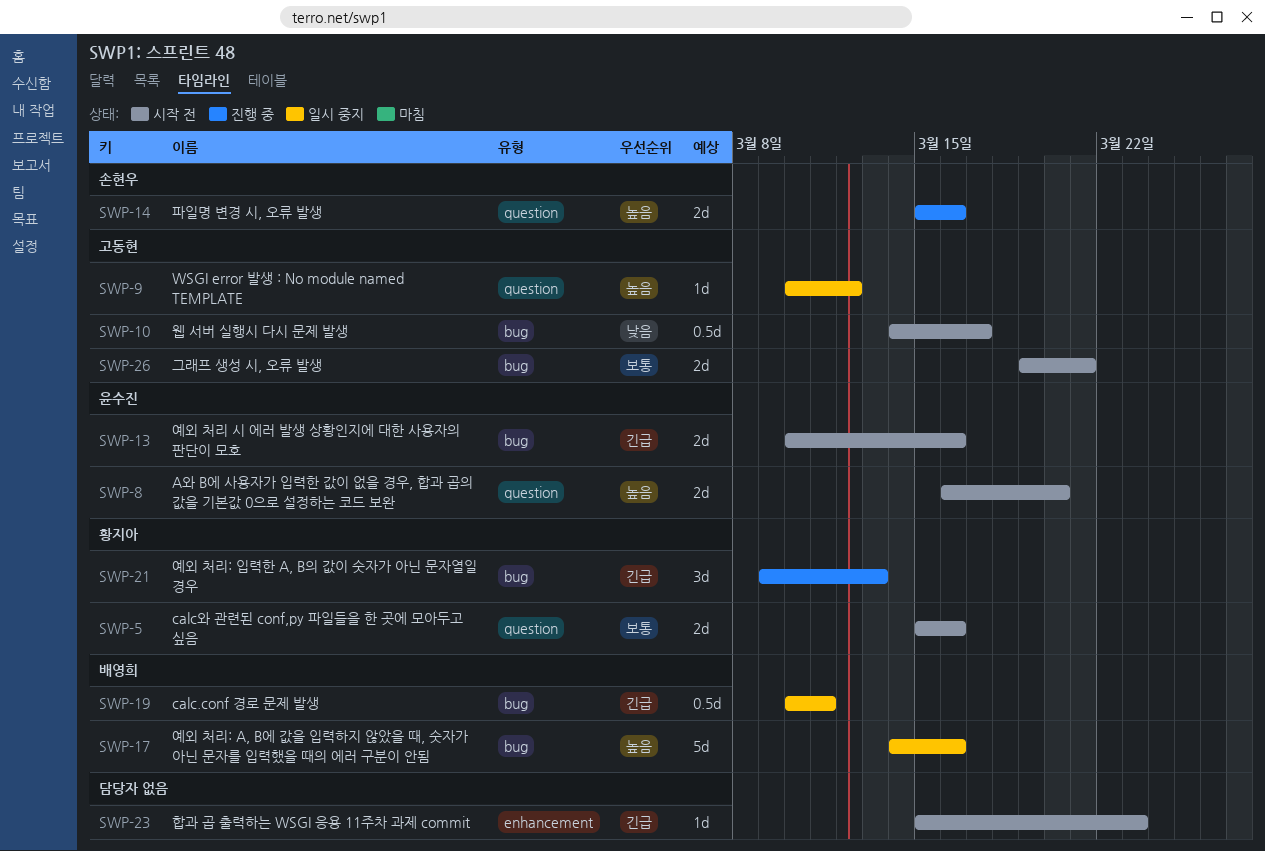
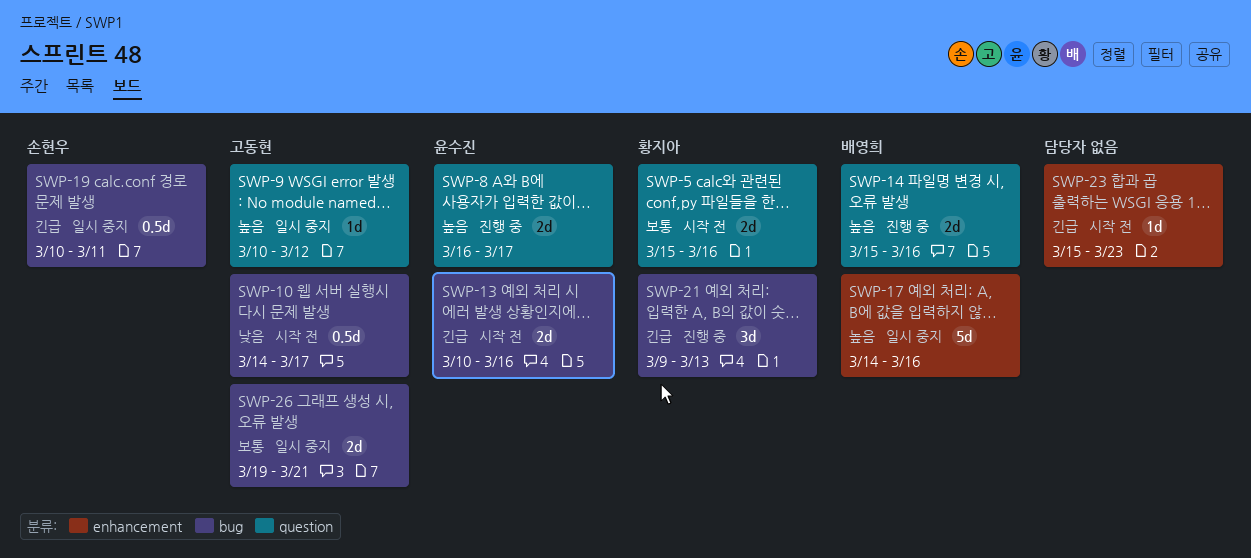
SWP-8, status: 시작 전 -> 진행 중
SWP-8, due: Mar 20 -> Mar 17
SWP-14, owner: 손현우 -> 배영희
SWP-17, label: bug -> enhancement
SWP-19, owner: 배영희 -> 손현우
SWP-26, status: 시작 전 -> 일시 중지

